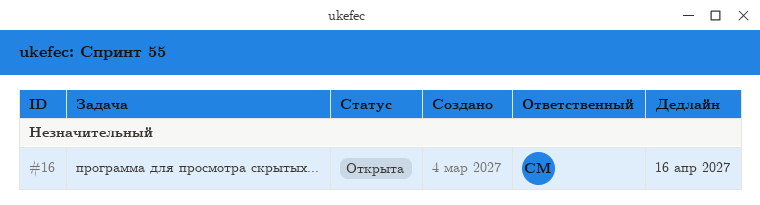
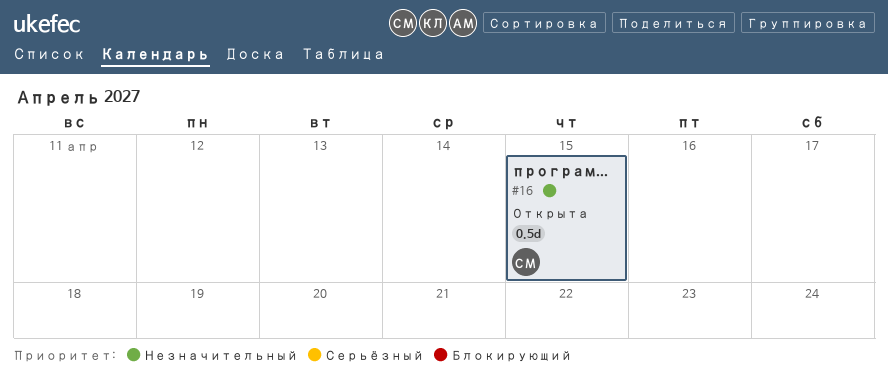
#16, due: Apr 16 -> Apr 15

